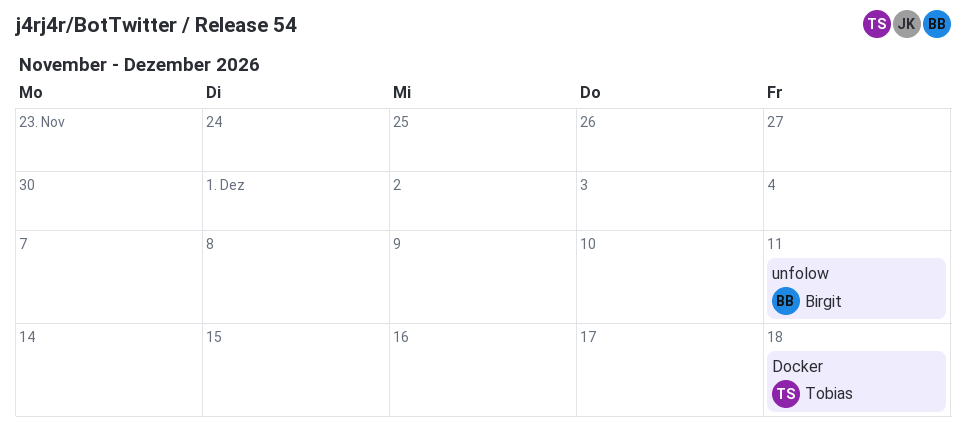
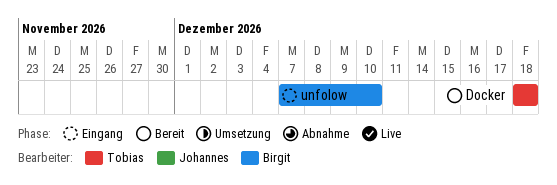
unfolow, due: Dec 11 -> Dec 10

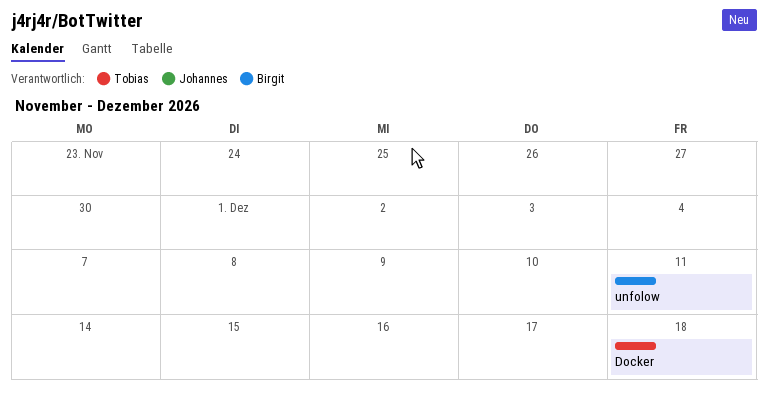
unfolow, due: Dec 10 -> Dec 11

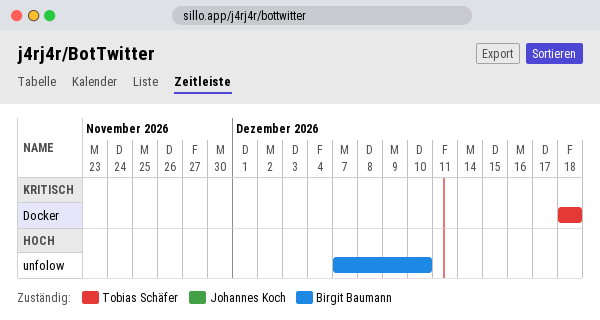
unfolow, due: Dec 11 -> Dec 10

